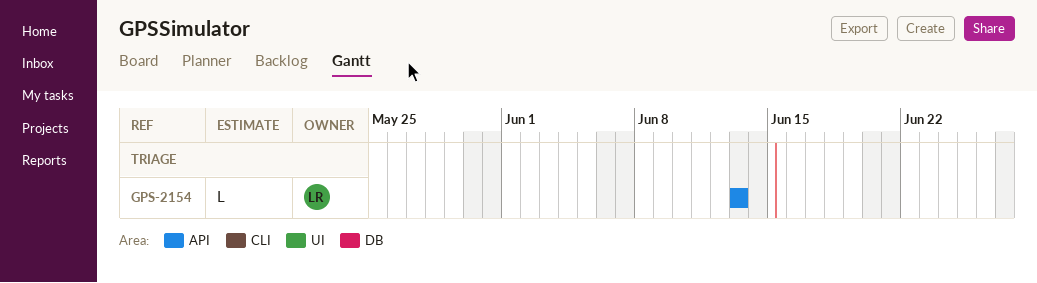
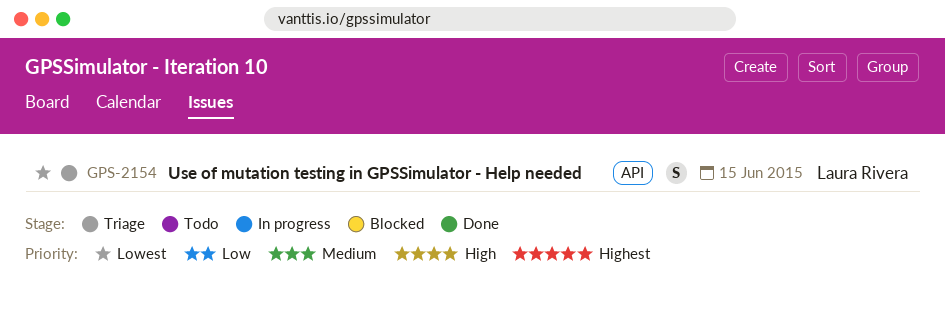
GPS-2154, estimate: L -> S
GPS-2154, due: Jun 13 -> Jun 15

